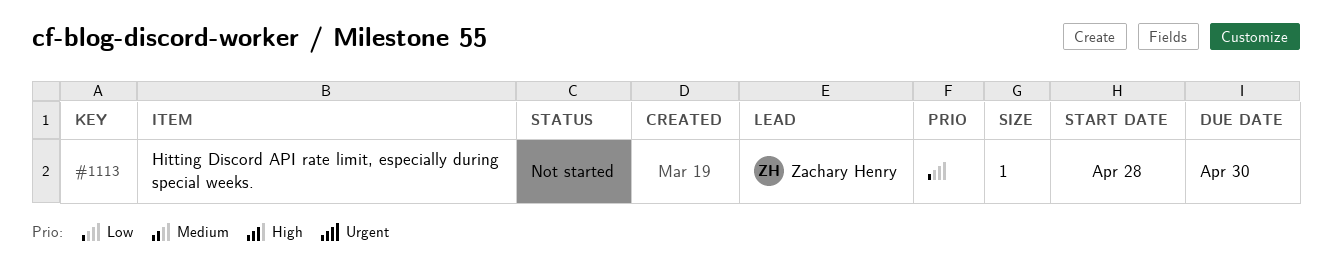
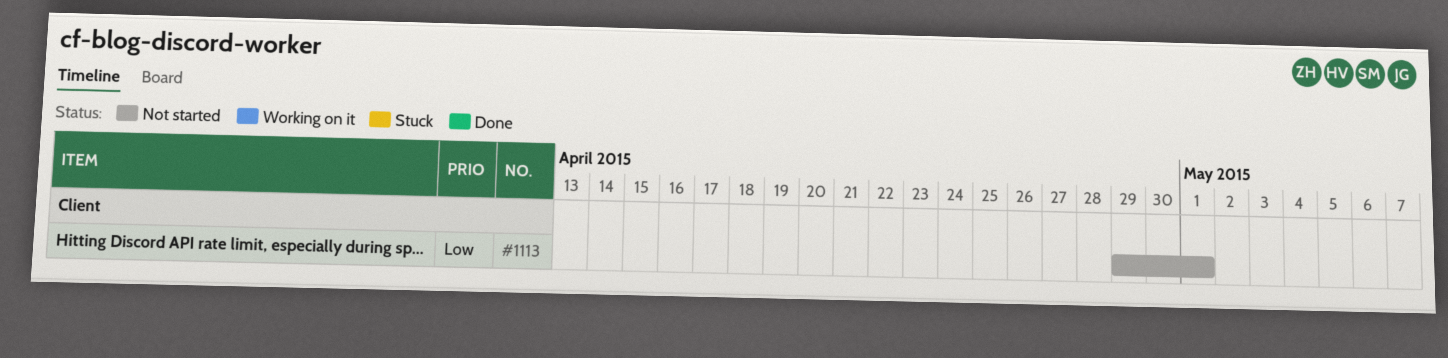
#1113, start: Apr 28 -> Apr 29
#1113, due: Apr 30 -> May 1

